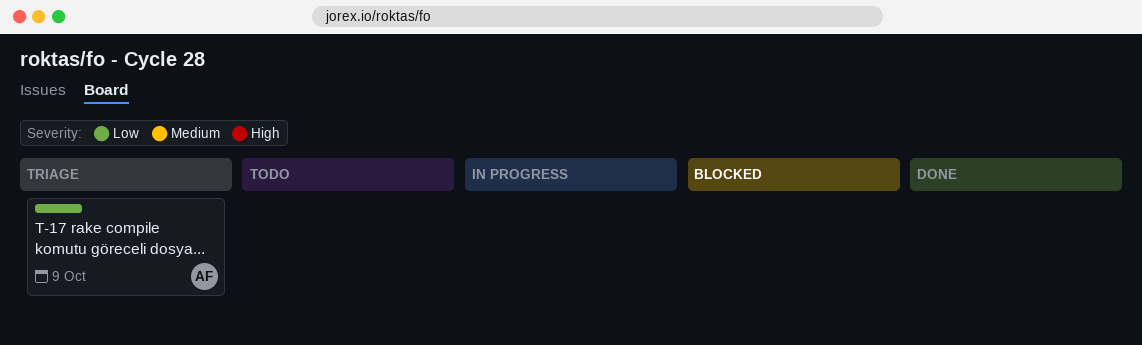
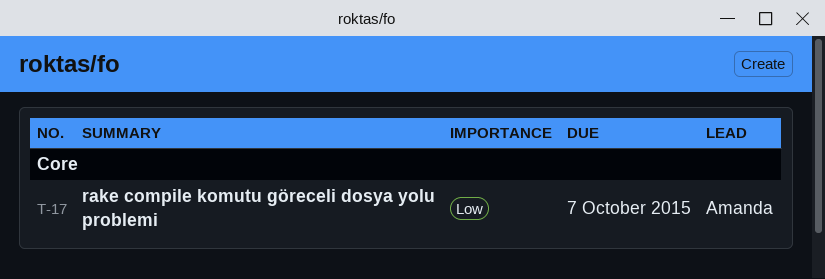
T-17, due: Oct 9 -> Oct 7

